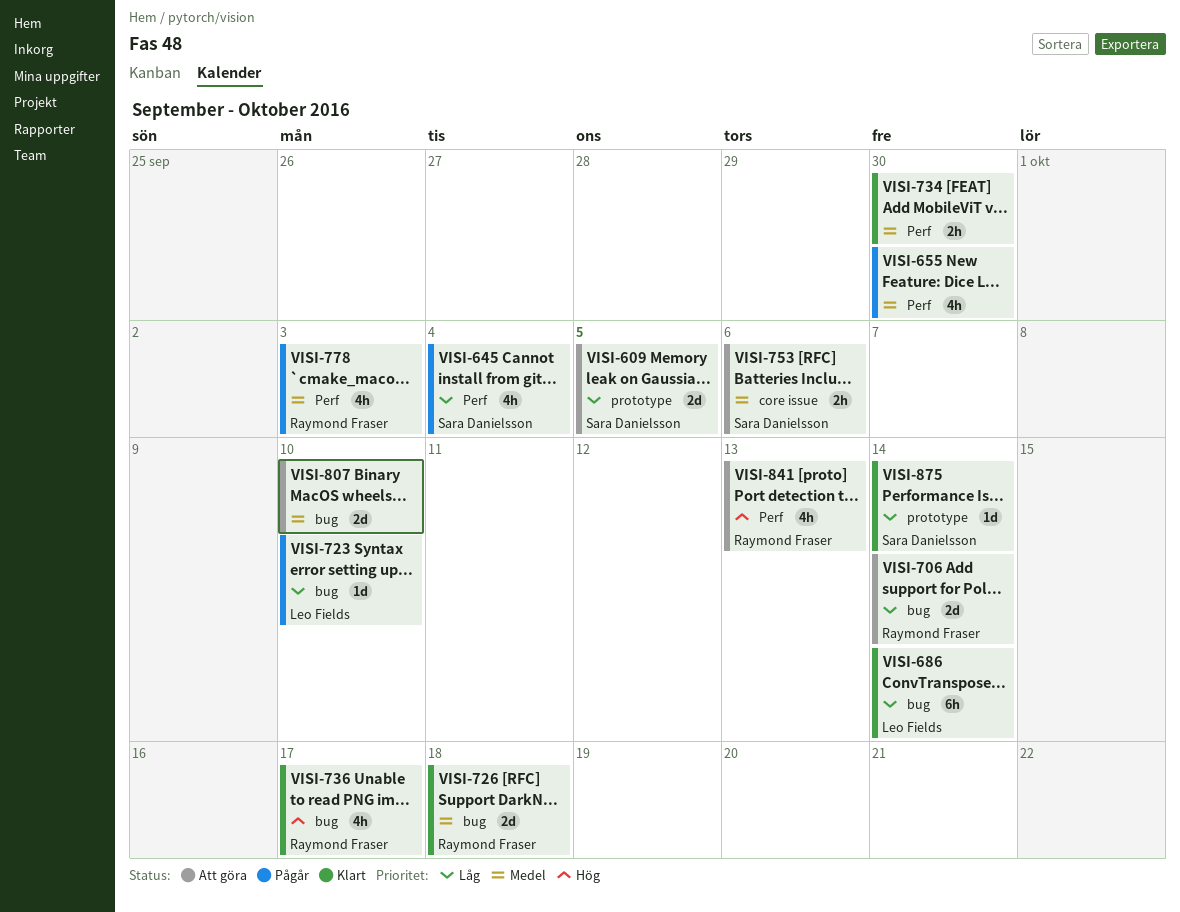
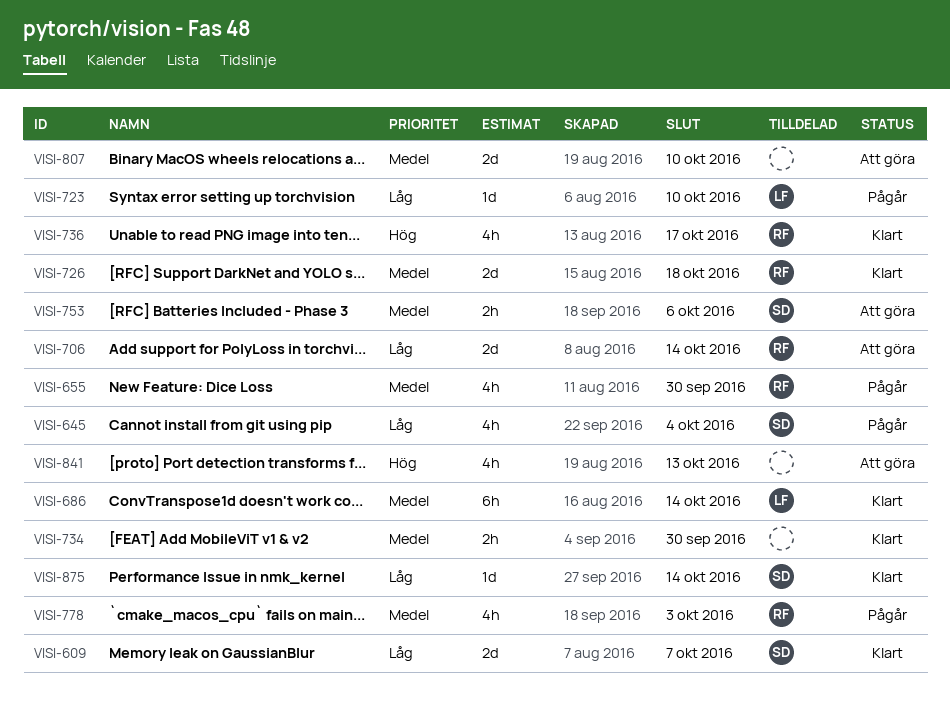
VISI-609, status: Att göra -> Klart
VISI-609, due: Oct 5 -> Oct 7
VISI-655, owner: none -> Raymond Fraser
VISI-686, priority: Låg -> Medel
VISI-841, owner: Raymond Fraser -> none

